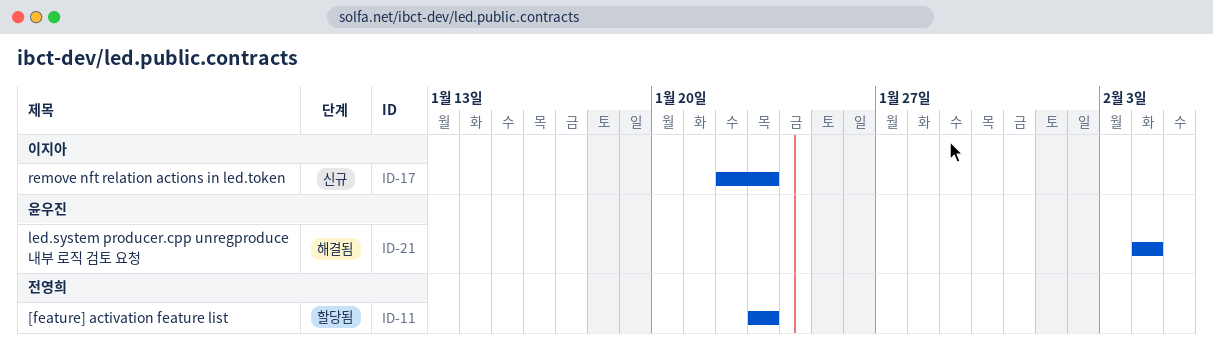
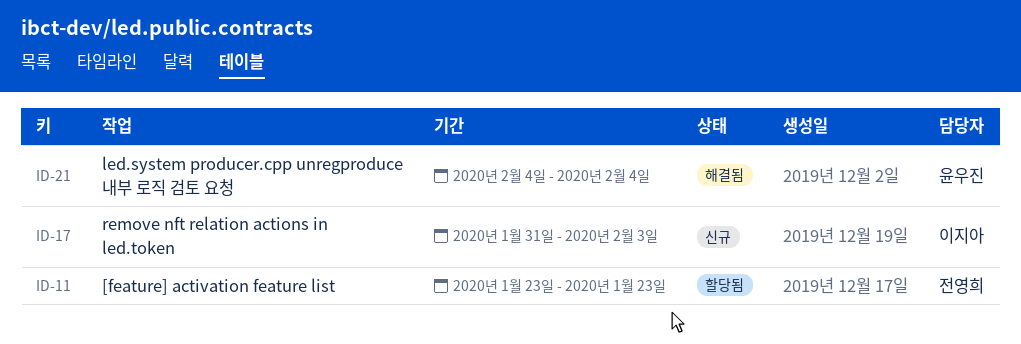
ID-17, start: Jan 22 -> Jan 31
ID-17, due: Jan 23 -> Feb 3

